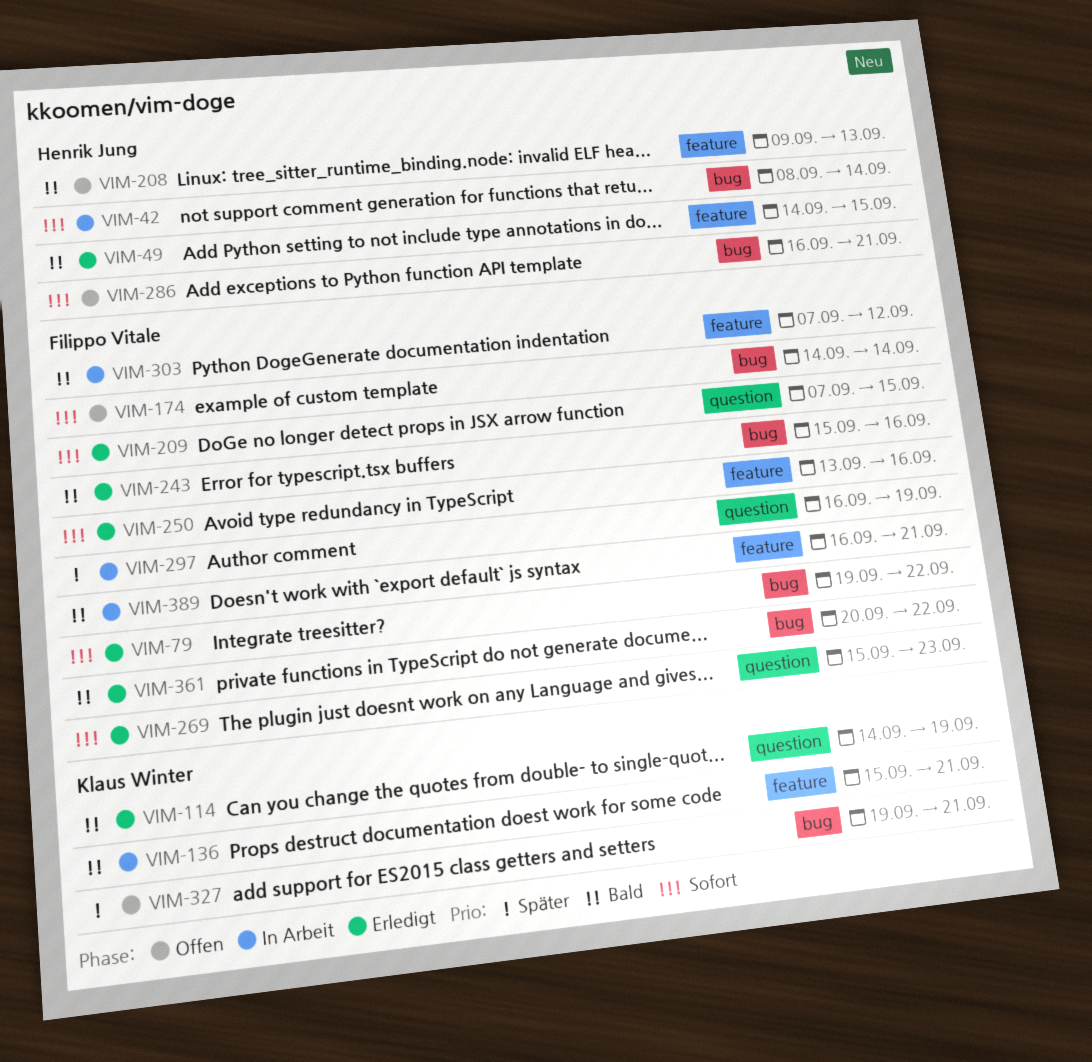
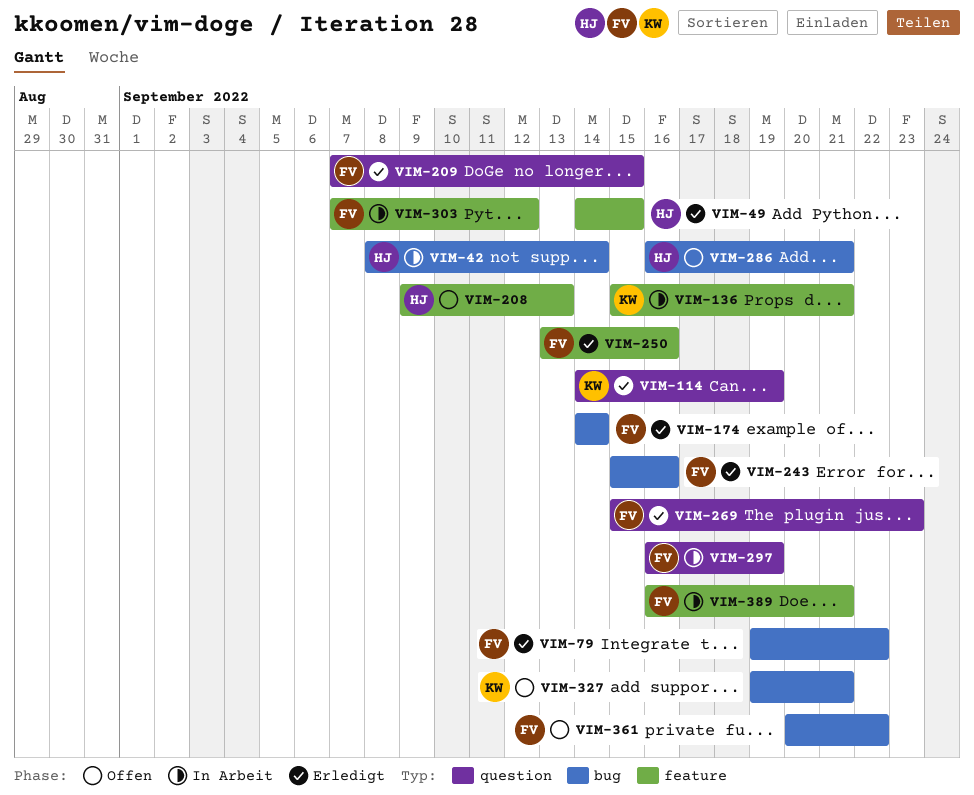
VIM-174, status: Offen -> Erledigt
VIM-361, status: Erledigt -> Offen

